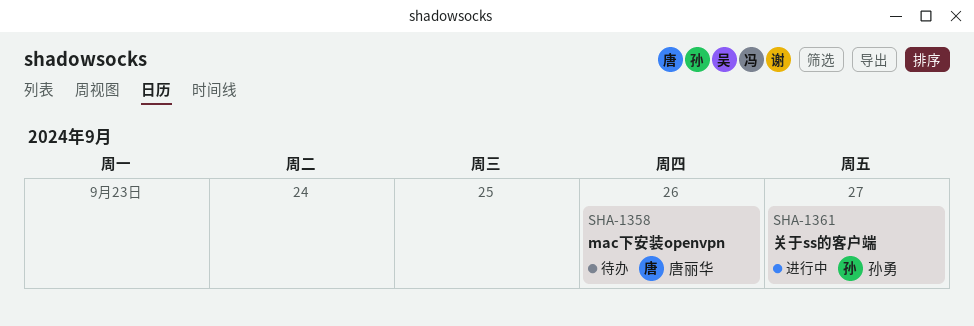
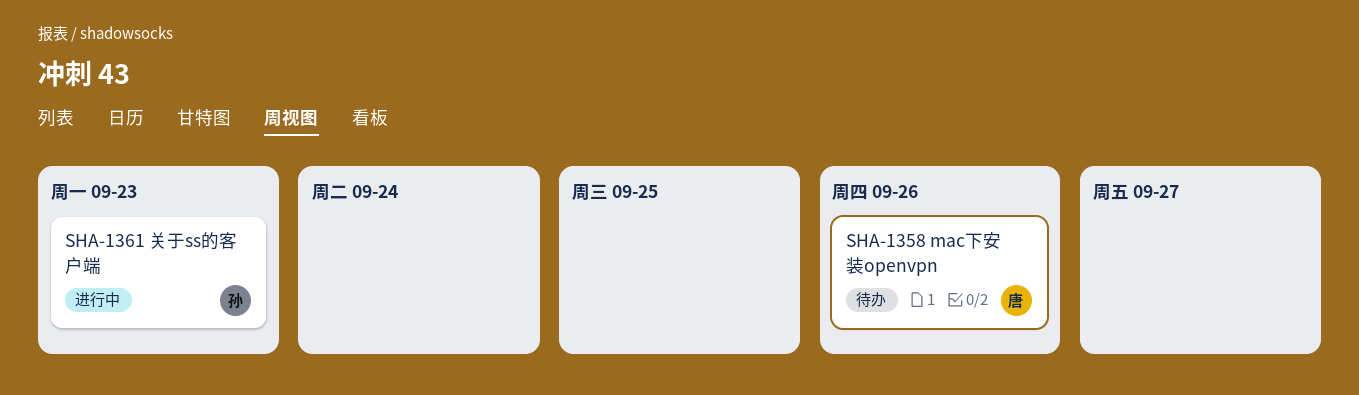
SHA-1361, due: Sep 27 -> Sep 23

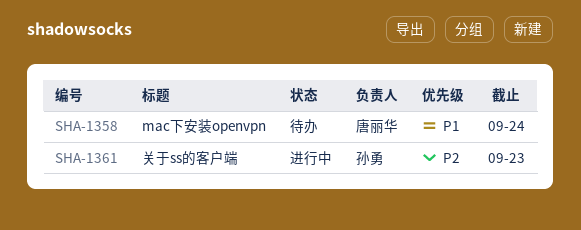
SHA-1358, due: Sep 26 -> Sep 24

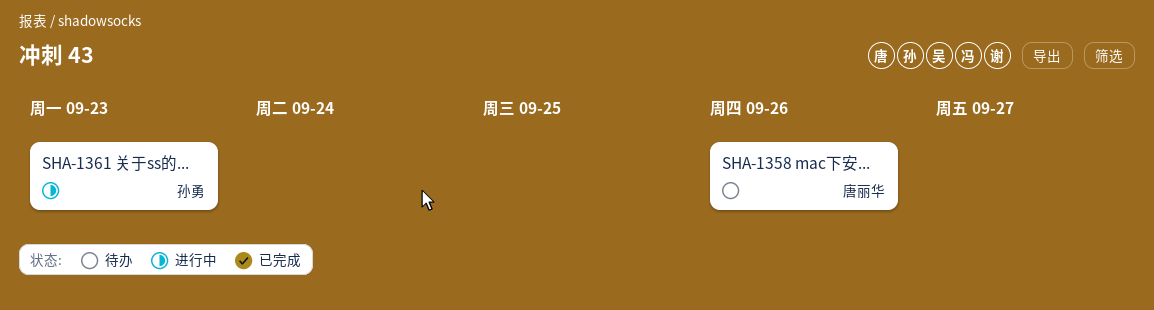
SHA-1358, due: Sep 24 -> Sep 26

